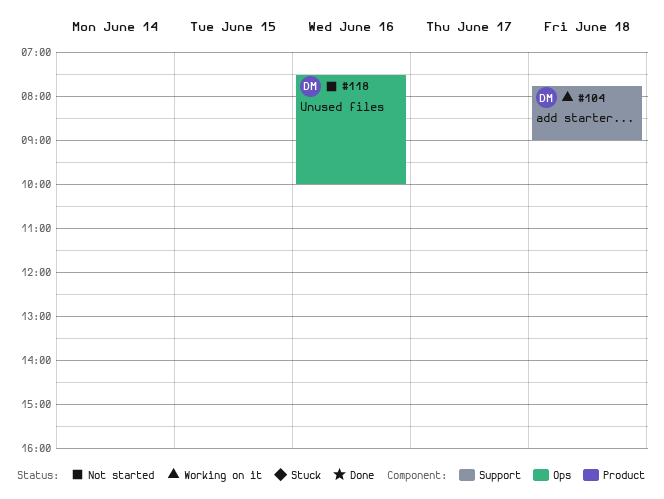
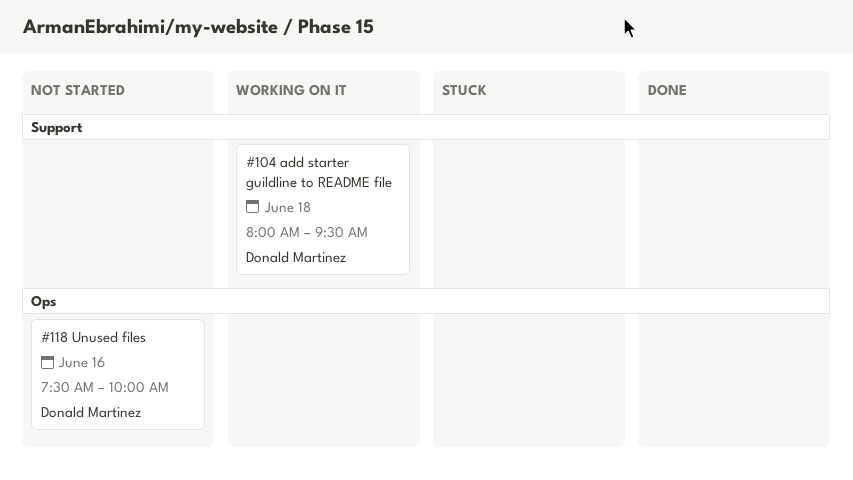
#104, begins: 07:45 -> 08:00
#104, ends: 09:00 -> 09:30

